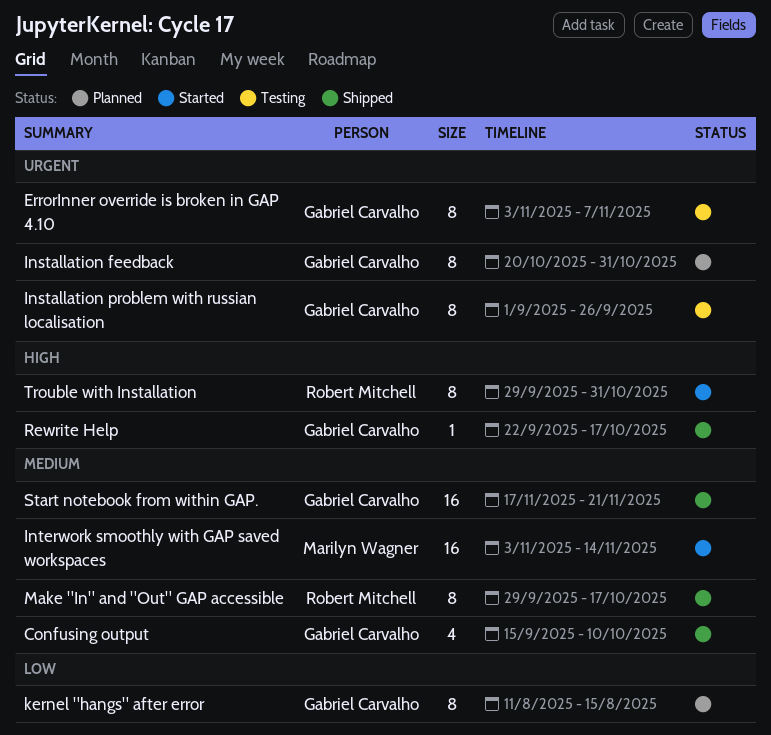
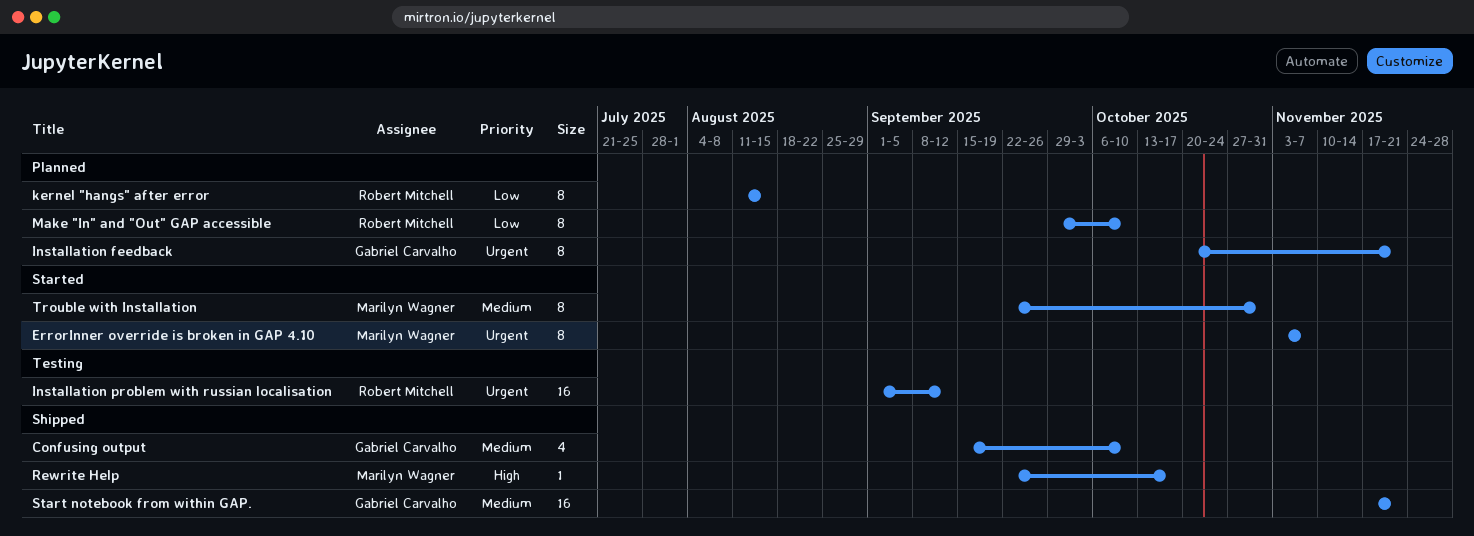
ErrorInner override is broken in GAP 4.10, status: Testing -> Started
ErrorInner override is broken in GAP 4.10, owner: Gabriel Carvalho -> Marilyn Wagner
Installation feedback, due: Oct 31 -> Nov 21
Installation problem with russian localisation, owner: Gabriel Carvalho -> Robert Mitchell
Installation problem with russian localisation, estimate: 8 -> 16
Installation problem with russian localisation, due: Sep 26 -> Sep 12
Interwork smoothly with GAP saved workspaces: present -> none
kernel "hangs" after error, owner: Gabriel Carvalho -> Robert Mitchell
Make "In" and "Out" GAP accessible, status: Shipped -> Planned
Make "In" and "Out" GAP accessible, priority: Medium -> Low
Make "In" and "Out" GAP accessible, due: Oct 17 -> Oct 10
Rewrite Help, owner: Gabriel Carvalho -> Marilyn Wagner
Trouble with Installation, owner: Robert Mitchell -> Marilyn Wagner
Trouble with Installation, priority: High -> Medium
Trouble with Installation, start: Sep 29 -> Sep 22

